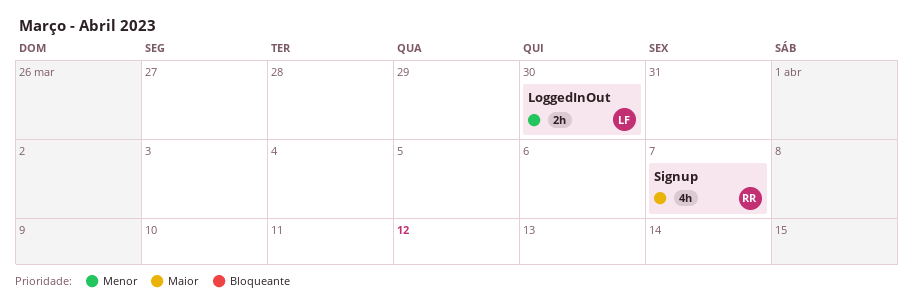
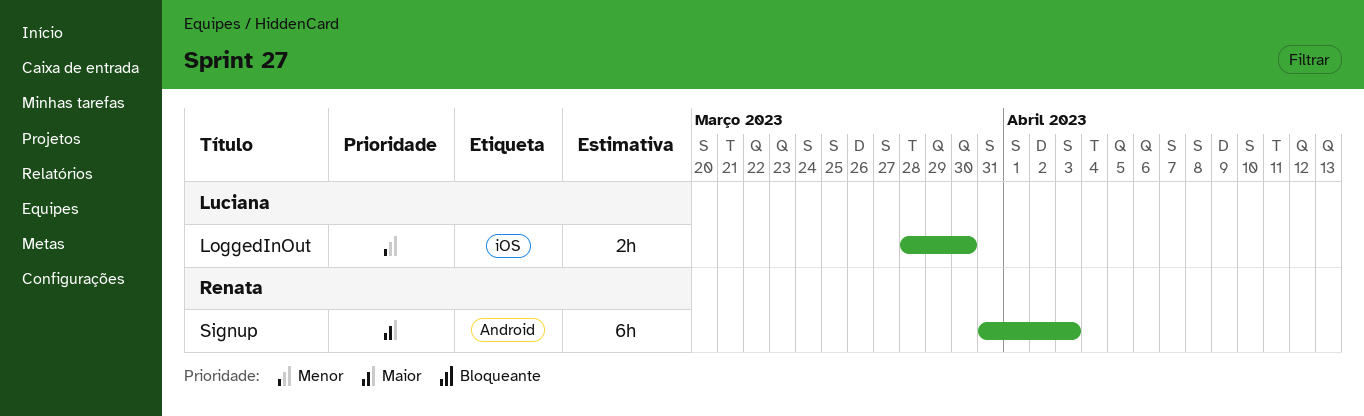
Signup, estimate: 4h -> 6h
Signup, due: Apr 7 -> Apr 3

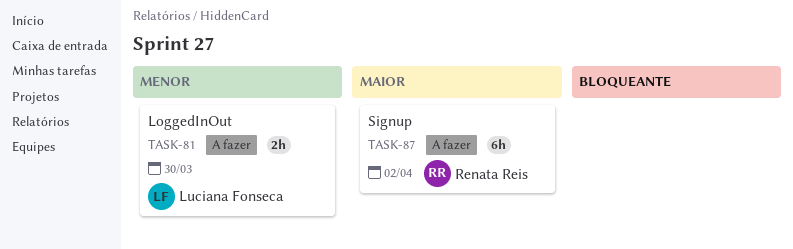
Signup, due: Apr 3 -> Apr 2

